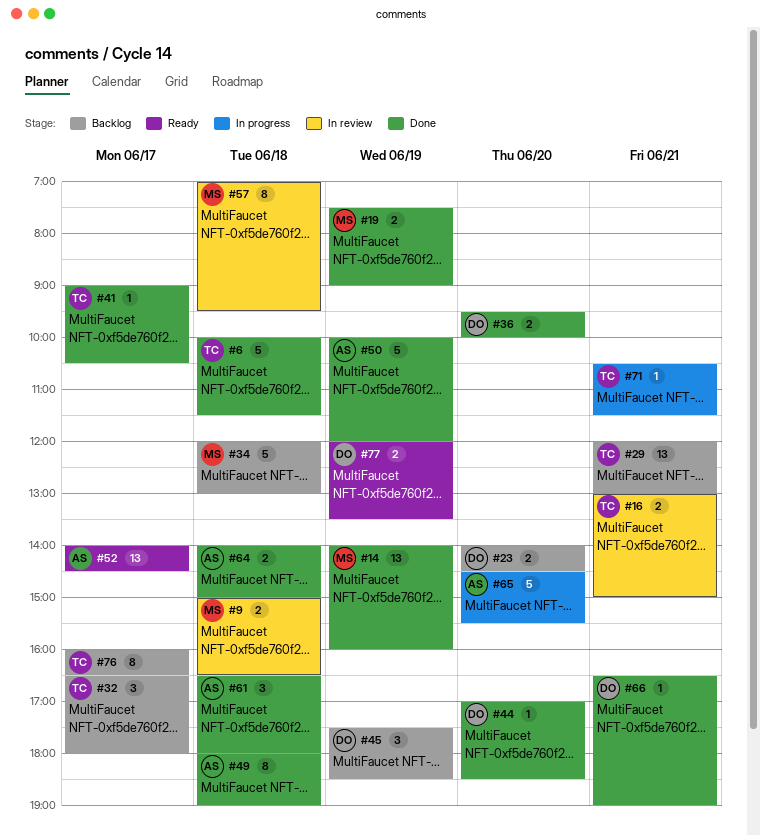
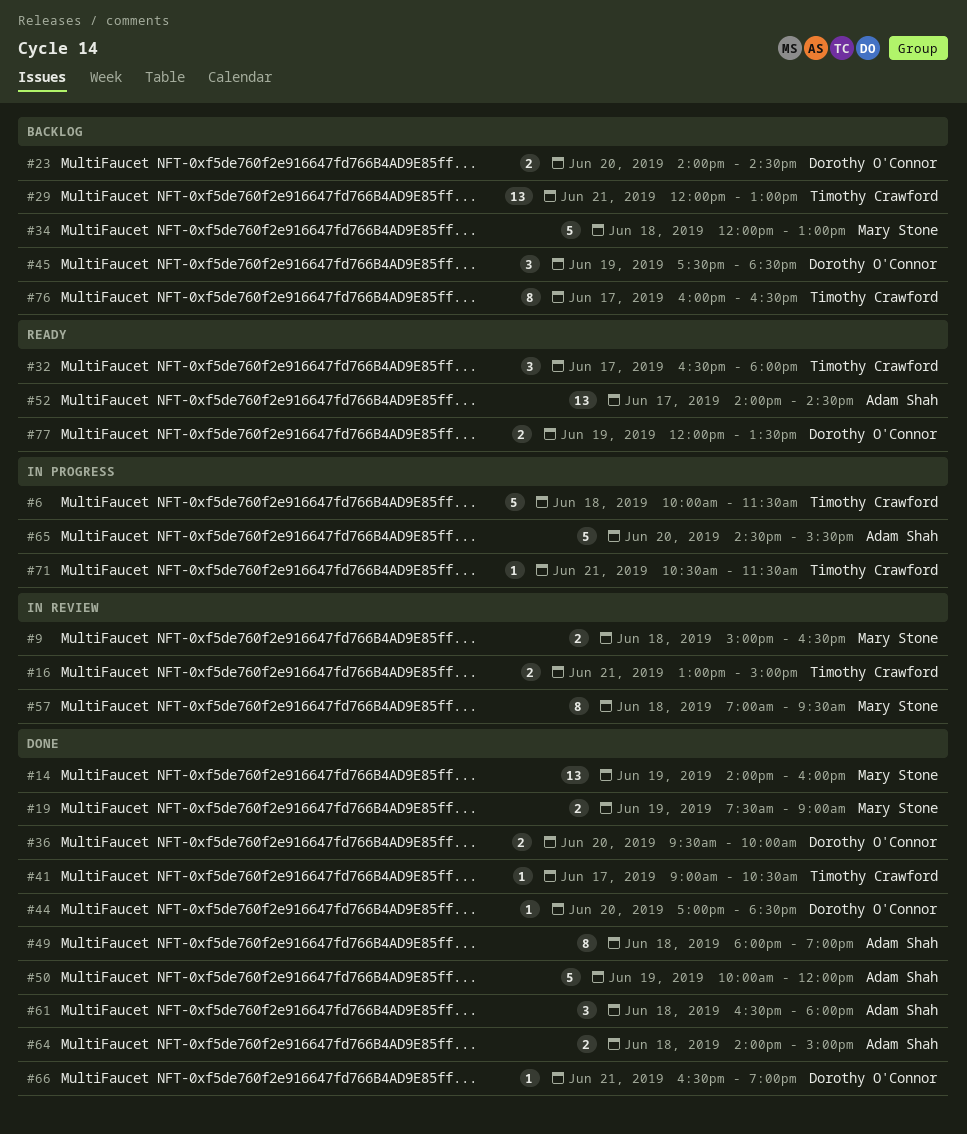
#6, status: Done -> In progress
#32, status: Backlog -> Ready

